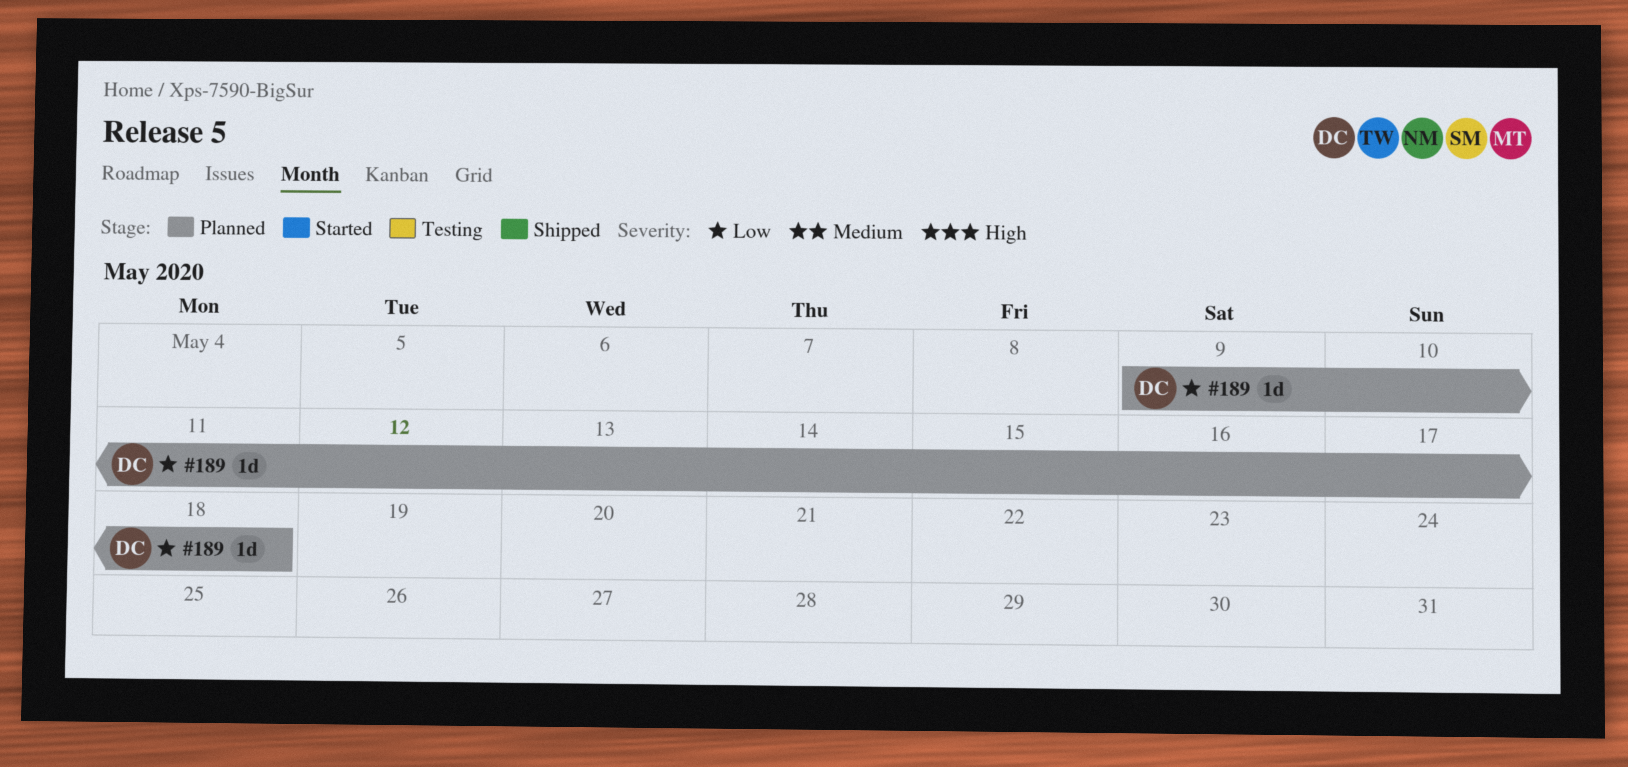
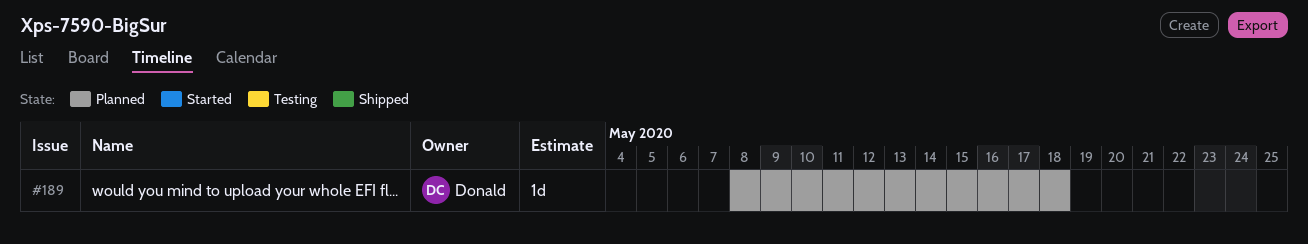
#189, start: May 9 -> May 8

